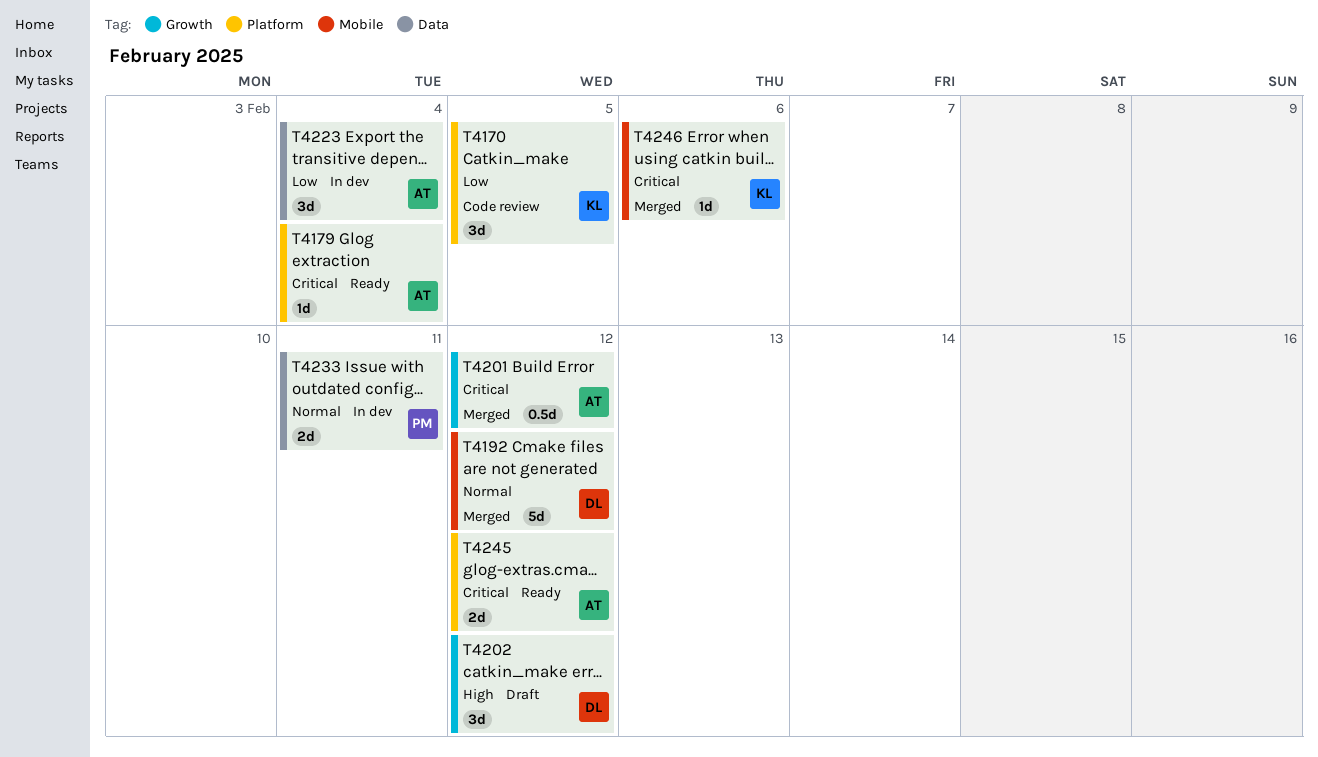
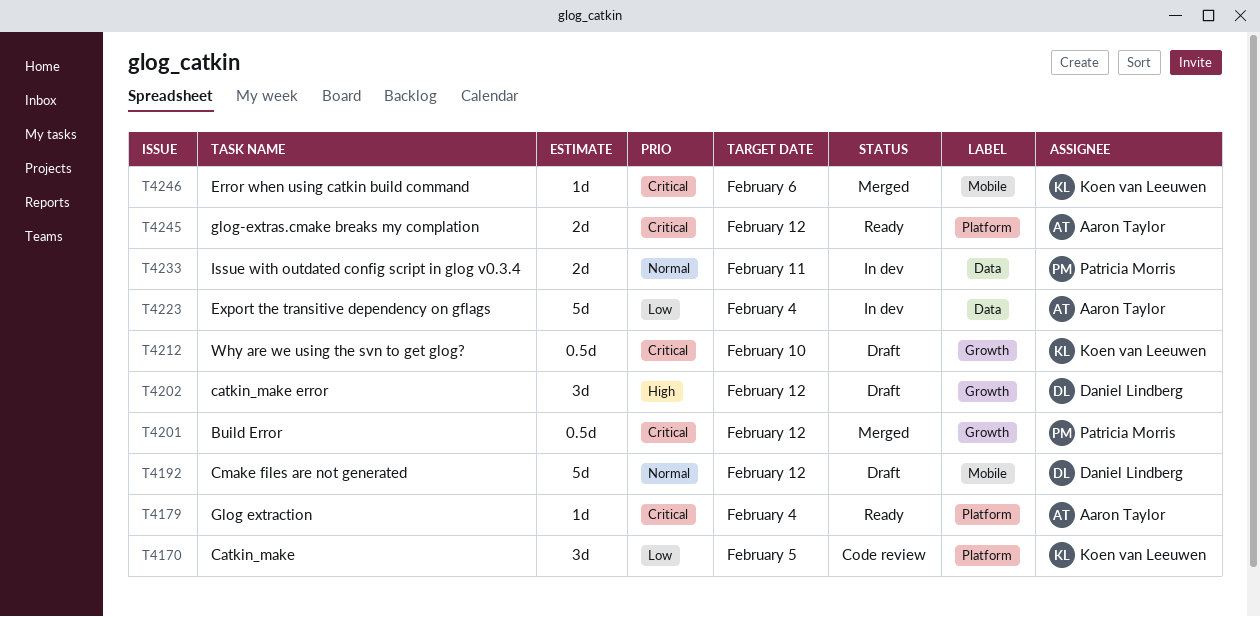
T4192, status: Merged -> Draft
T4201, owner: Aaron Taylor -> Patricia Morris
T4212: none -> present
T4223, estimate: 3d -> 5d

